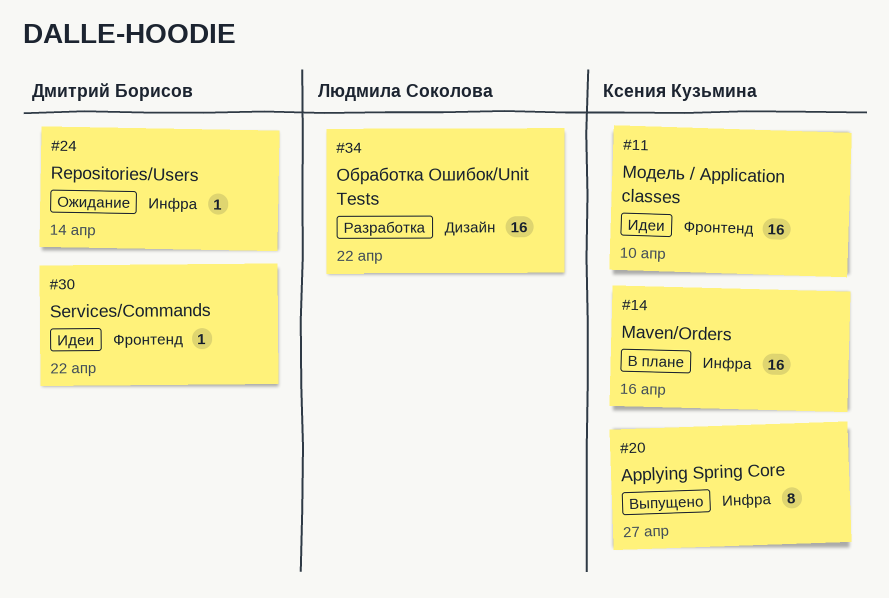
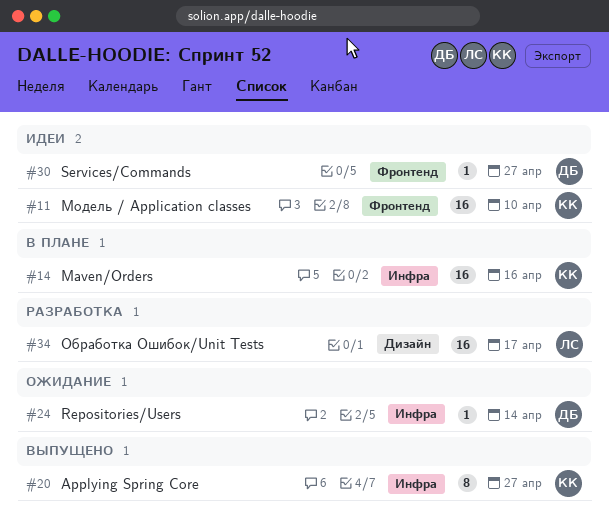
#30, due: Apr 22 -> Apr 27
#34, due: Apr 22 -> Apr 17

